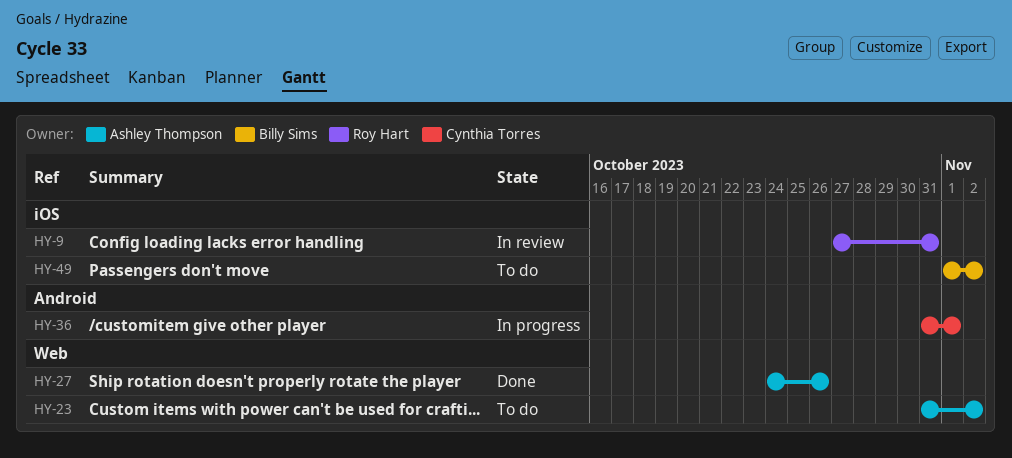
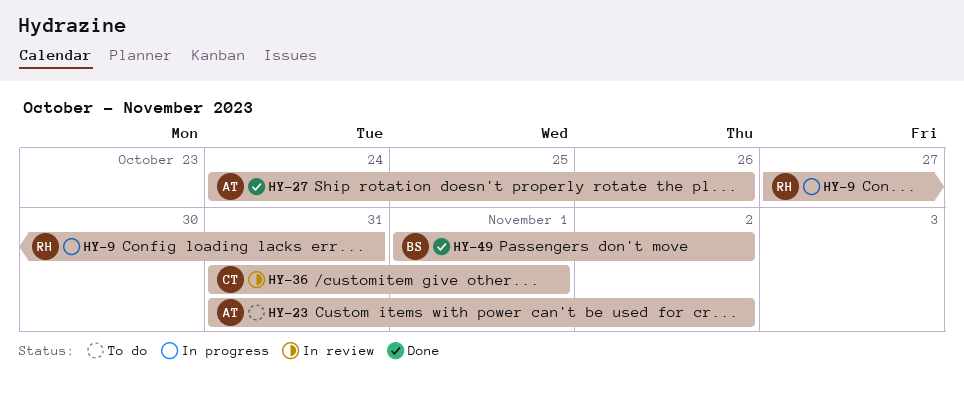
HY-9, status: In review -> In progress
HY-36, status: In progress -> In review
HY-49, status: To do -> Done

